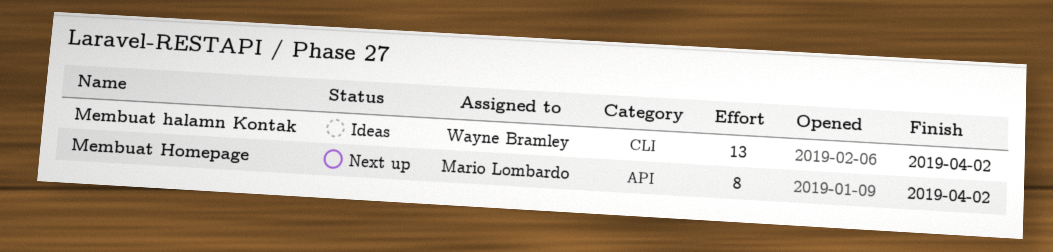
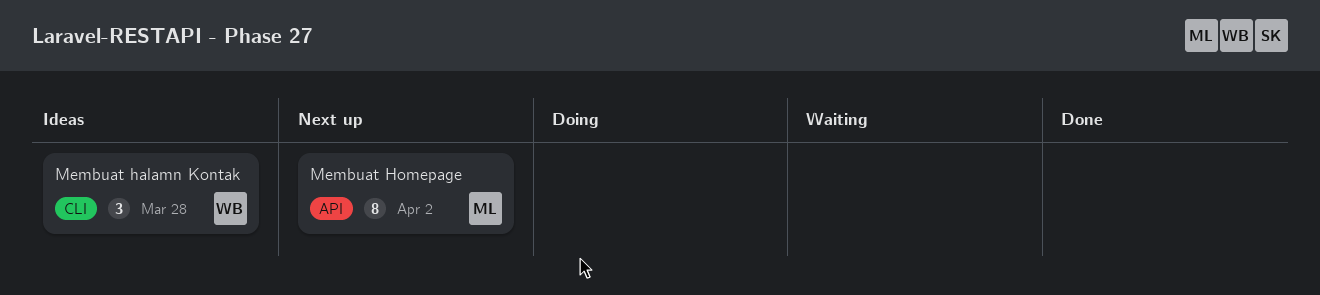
Membuat halamn Kontak, estimate: 13 -> 3
Membuat halamn Kontak, due: Apr 2 -> Mar 28

